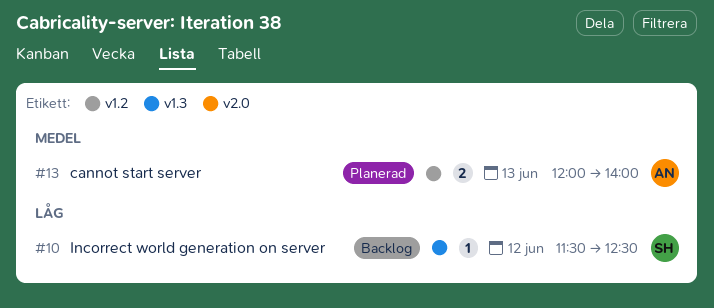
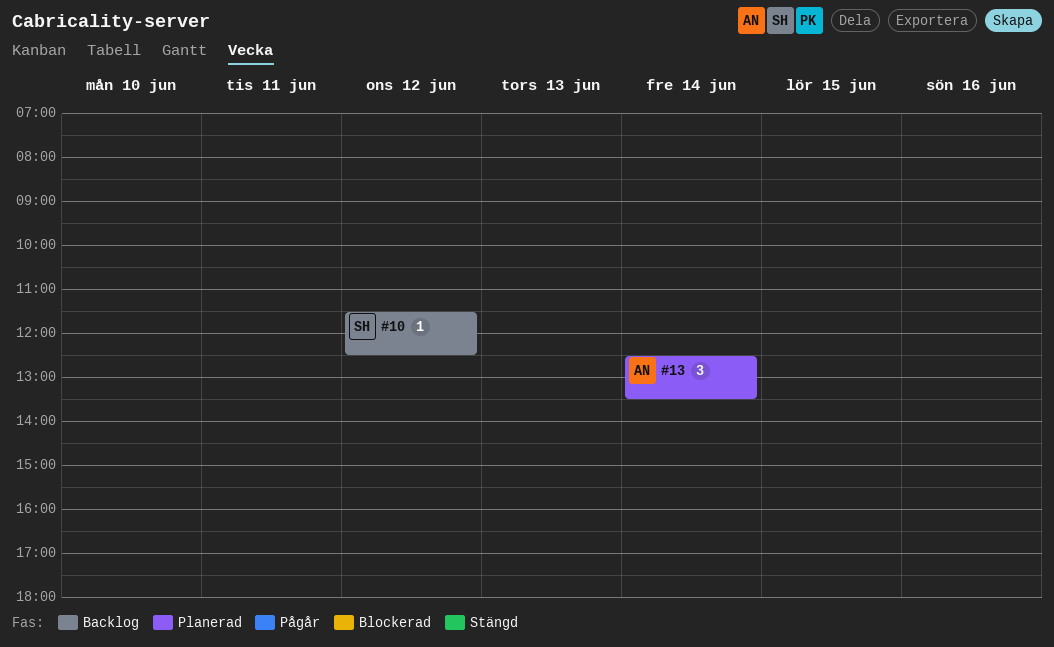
#13, estimate: 2 -> 3
#13, day: Jun 13 -> Jun 14
#13, begins: 12:00 -> 12:30
#13, ends: 14:00 -> 13:30

